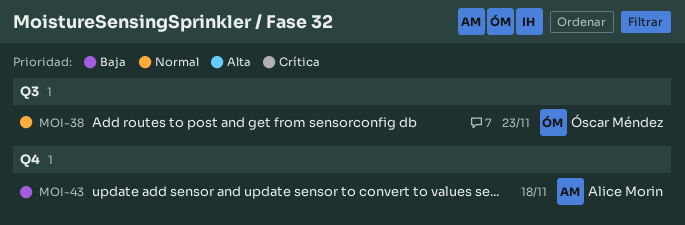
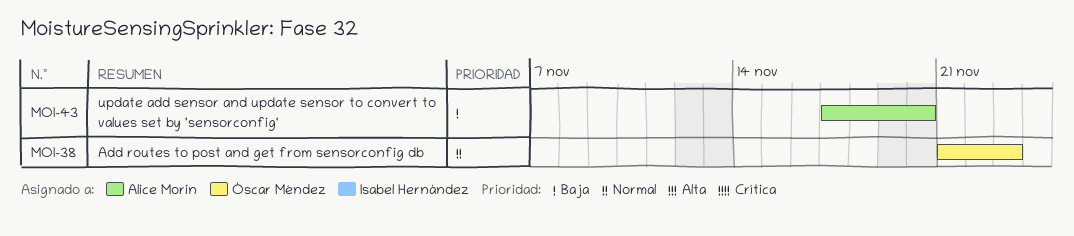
MOI-43, due: Nov 18 -> Nov 20

